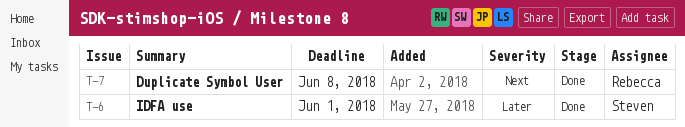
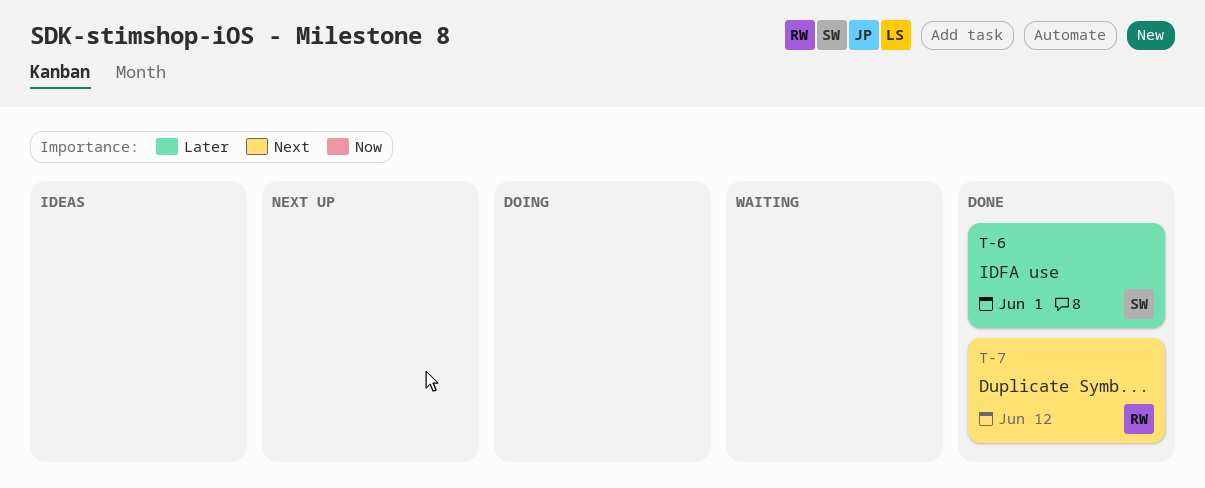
T-7, due: Jun 8 -> Jun 12

